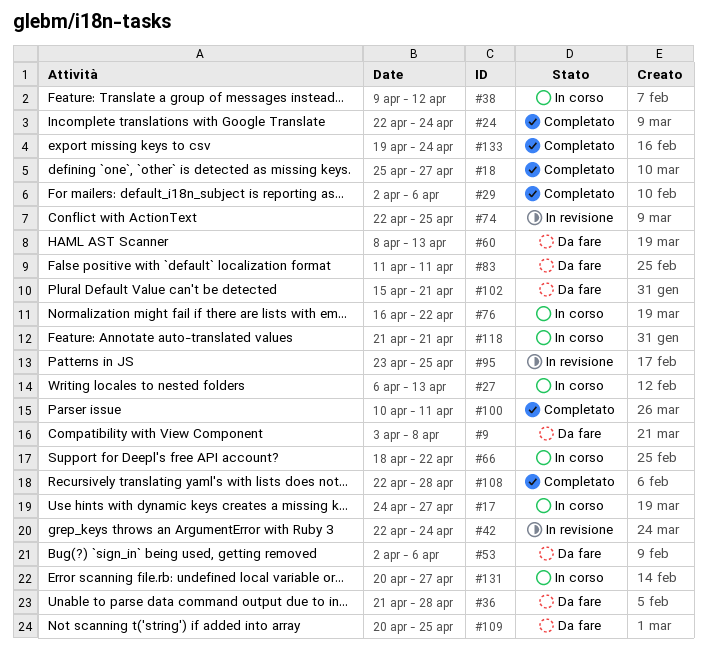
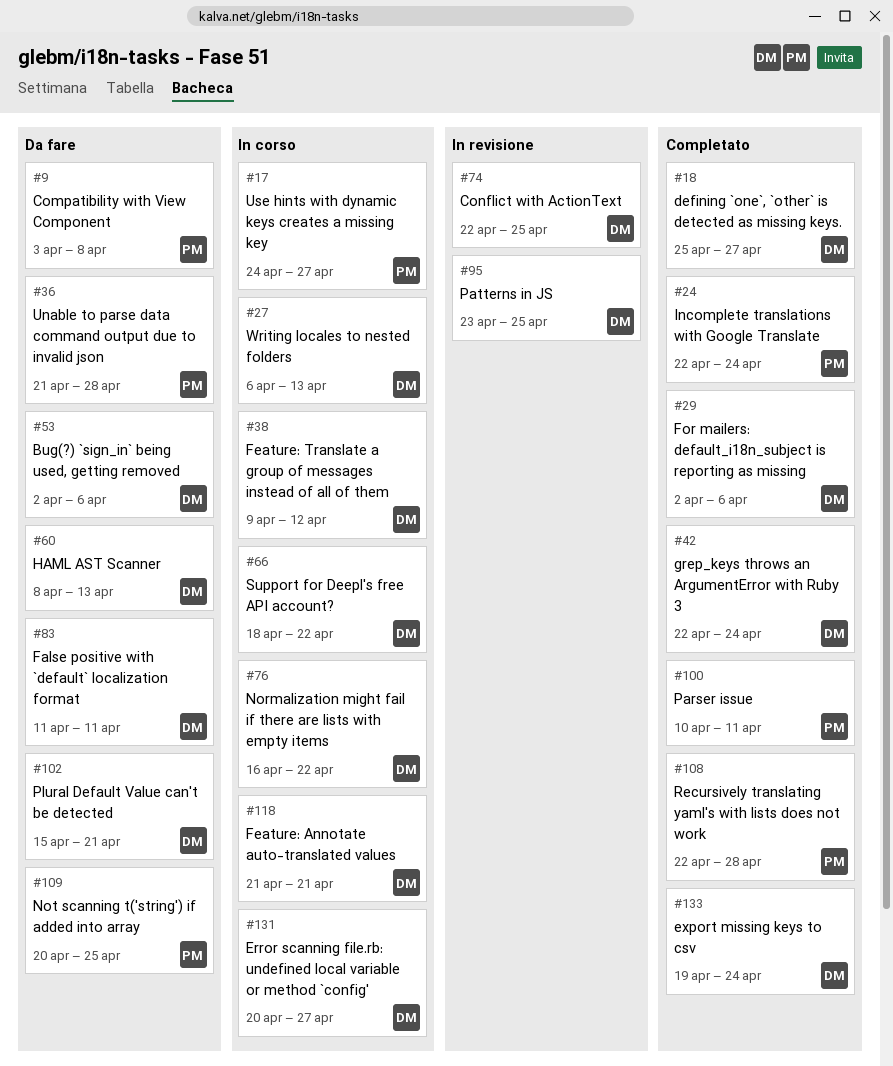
#42, status: In revisione -> Completato

